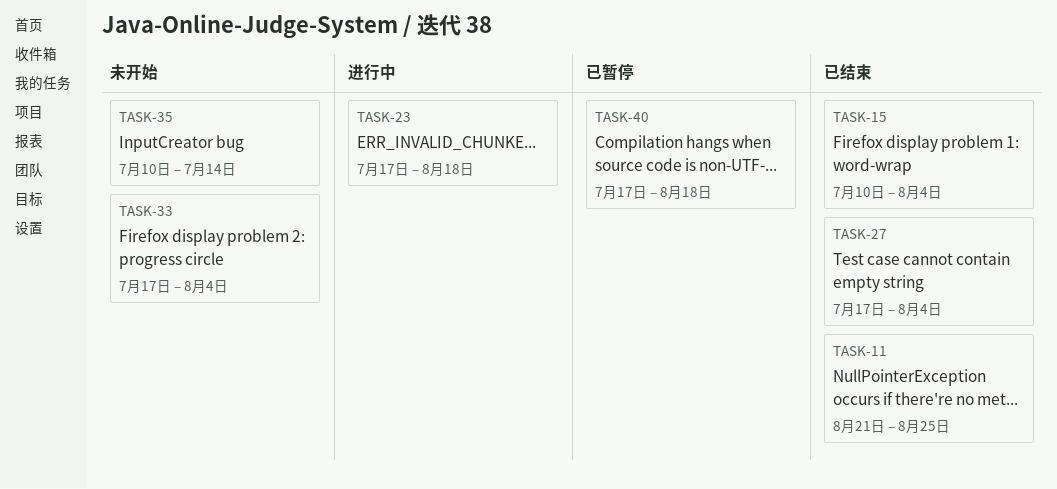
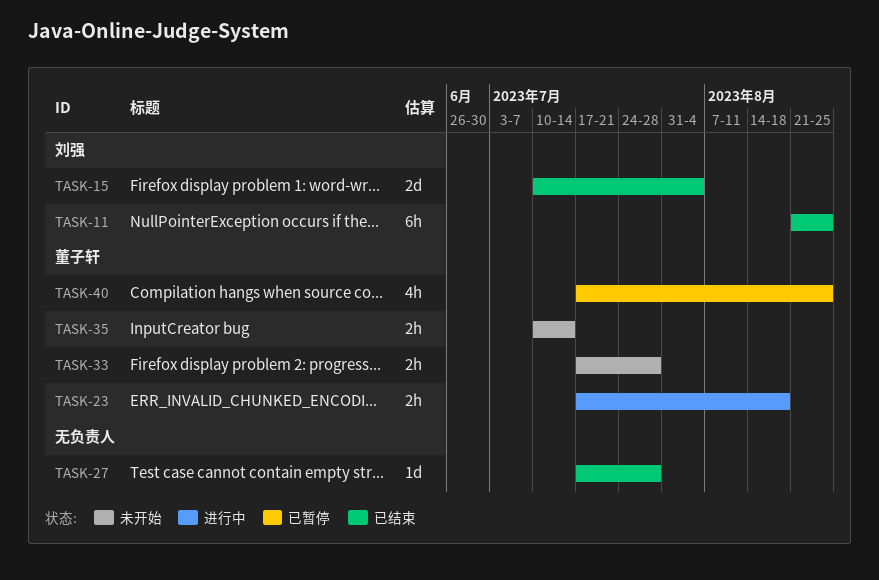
TASK-27, due: Aug 4 -> Jul 28
TASK-33, due: Aug 4 -> Jul 28
TASK-40, due: Aug 18 -> Aug 25

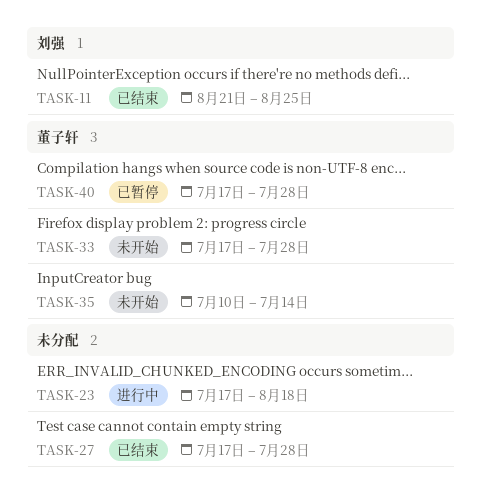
TASK-15: present -> none
TASK-23, owner: 董子轩 -> none
TASK-40, due: Aug 25 -> Jul 28

